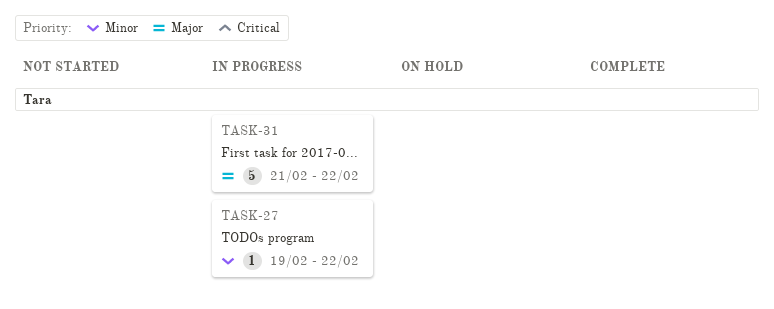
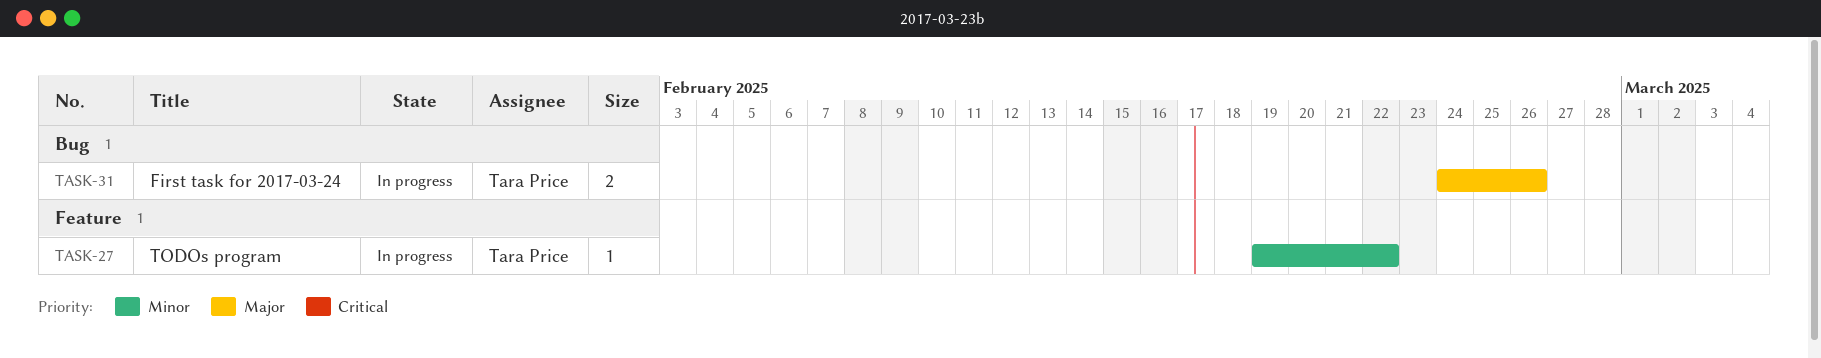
TASK-31, estimate: 5 -> 2
TASK-31, start: Feb 21 -> Feb 24
TASK-31, due: Feb 22 -> Feb 26

